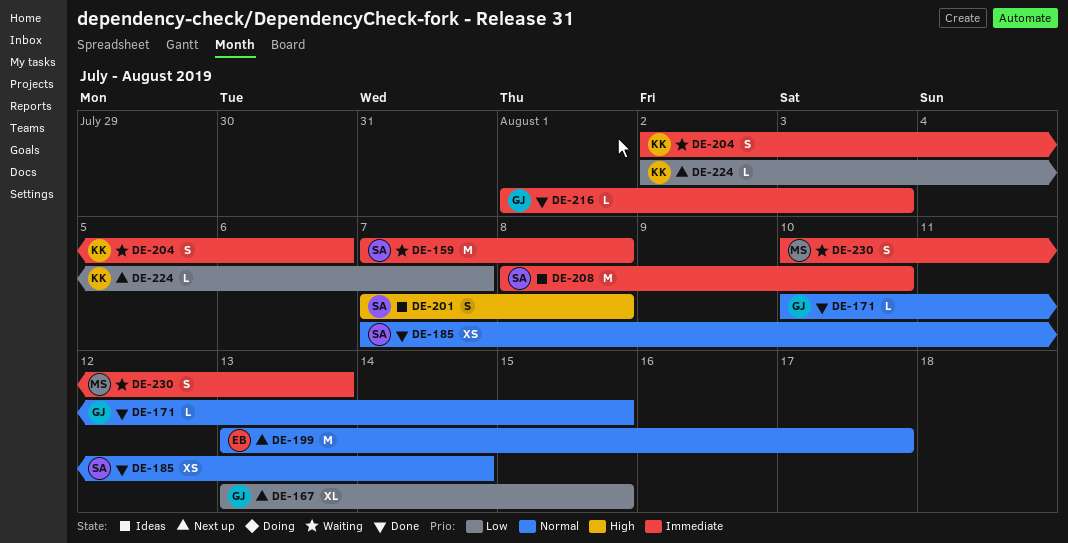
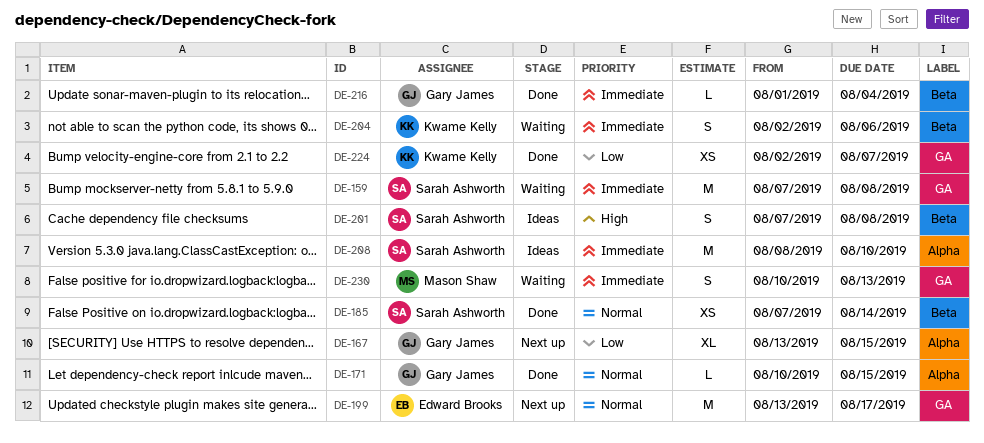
DE-216, due: Aug 3 -> Aug 4
DE-224, status: Next up -> Done
DE-224, estimate: L -> XS

